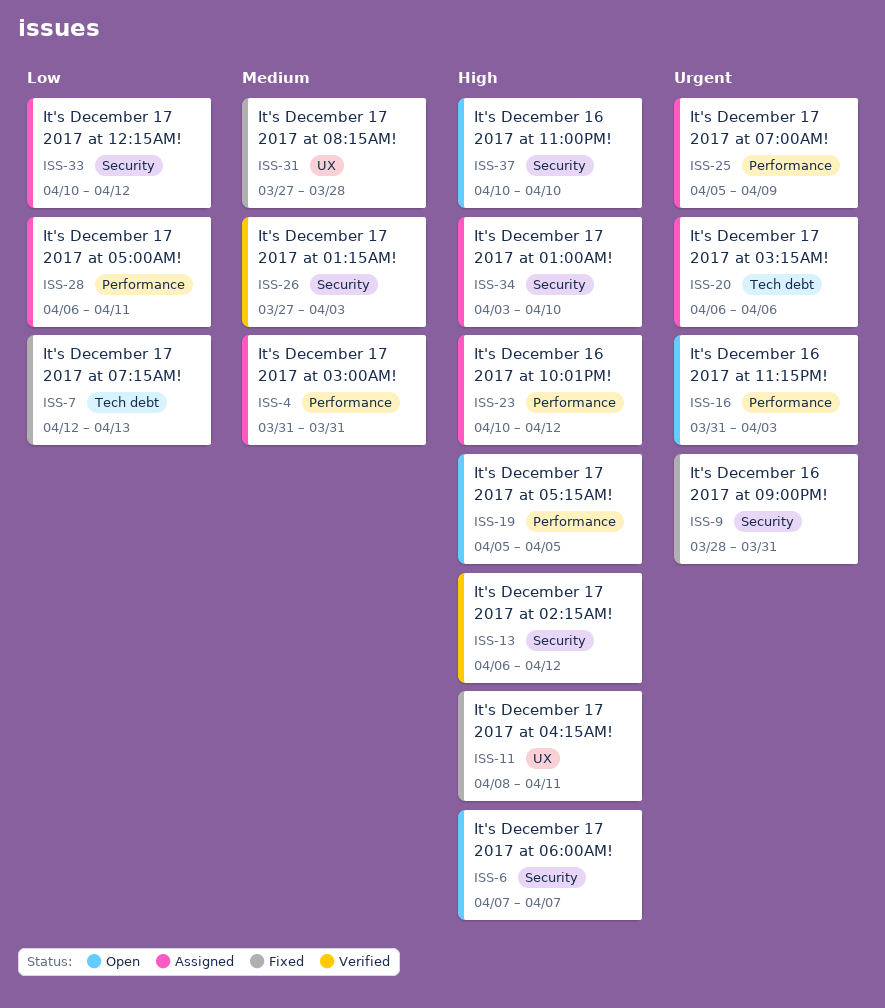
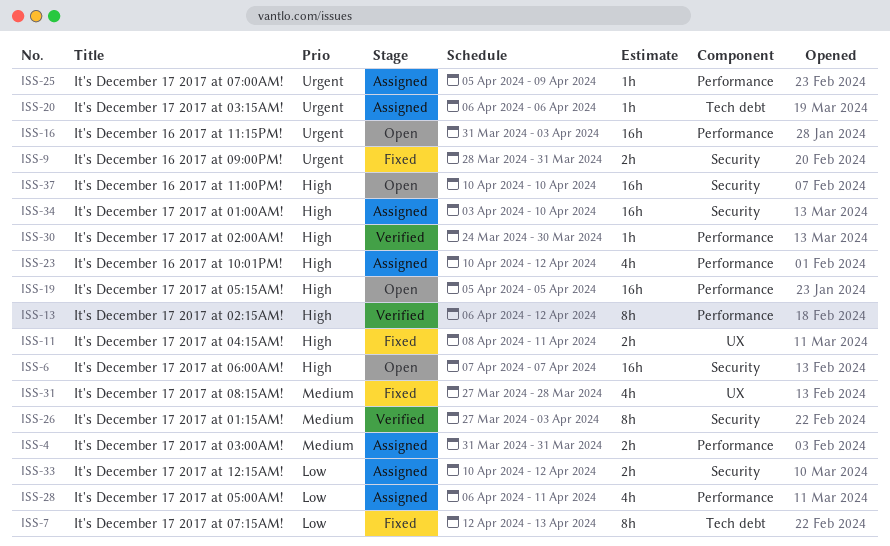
ISS-13, label: Security -> Performance
ISS-30: none -> present

